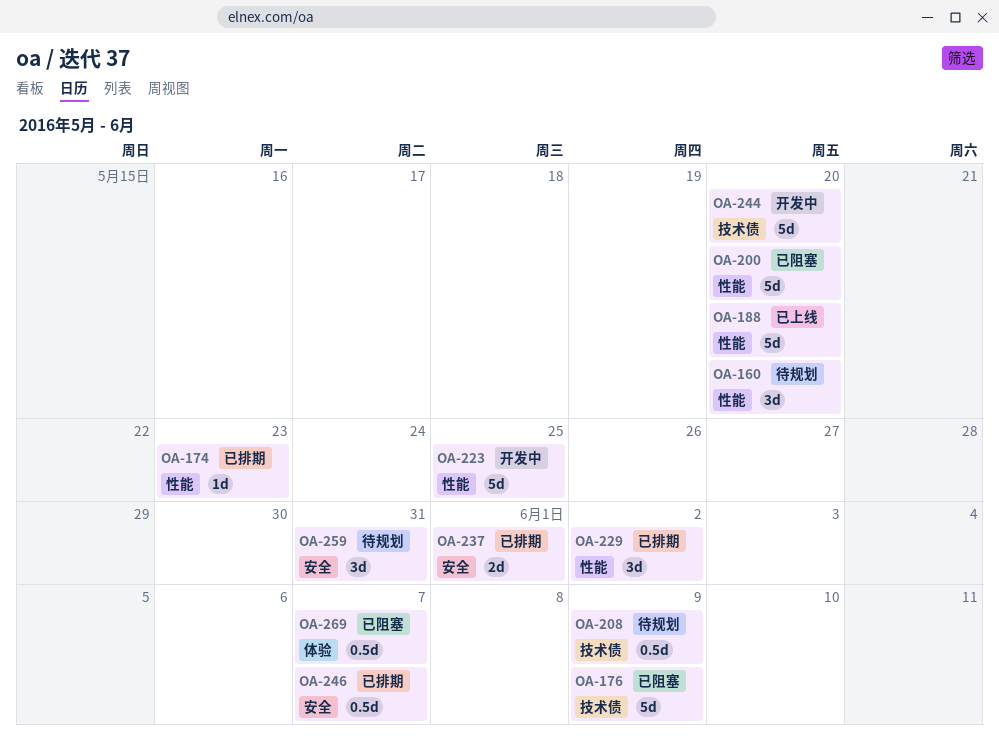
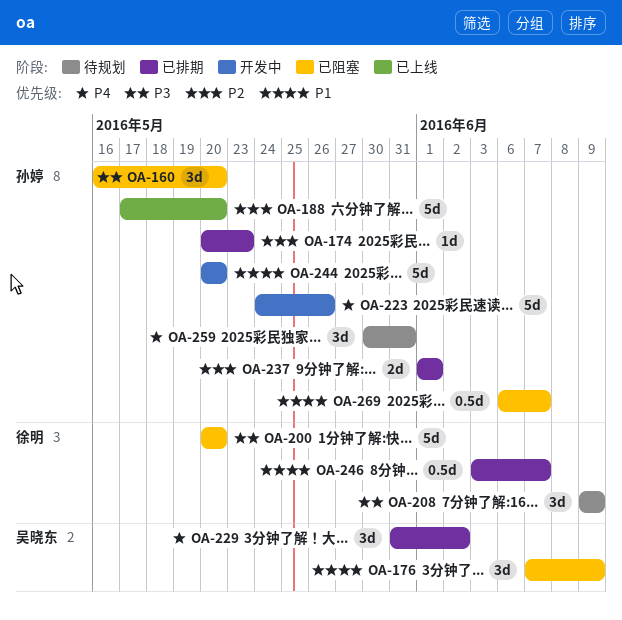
OA-160, status: 待规划 -> 已阻塞
OA-176, estimate: 5d -> 3d
OA-208, estimate: 0.5d -> 3d
OA-223, due: May 25 -> May 26

